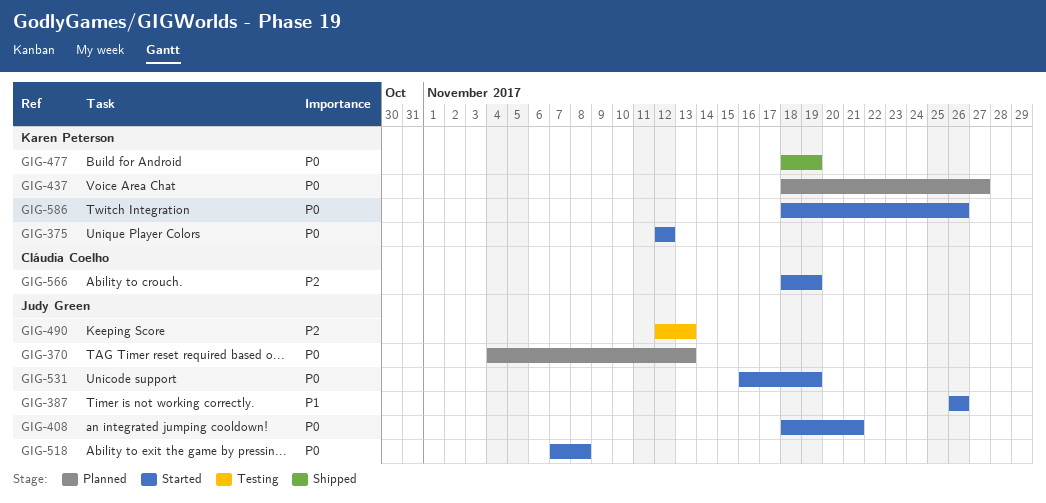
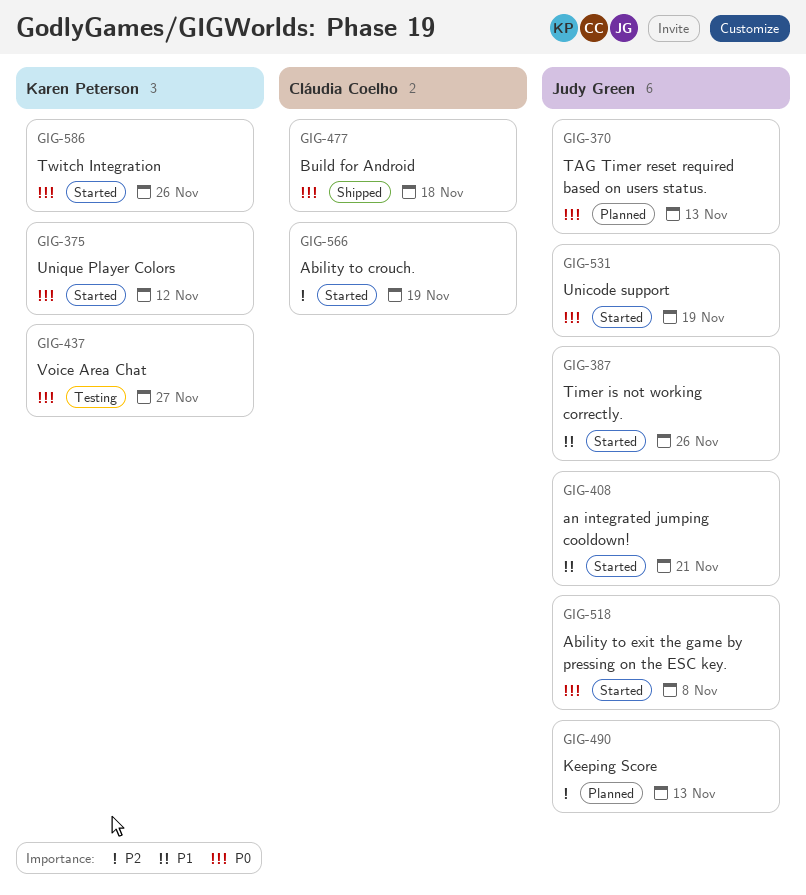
GIG-408, priority: P0 -> P1
GIG-437, status: Planned -> Testing
GIG-477, owner: Karen Peterson -> Cláudia Coelho
GIG-477, due: Nov 19 -> Nov 18
GIG-490, status: Testing -> Planned

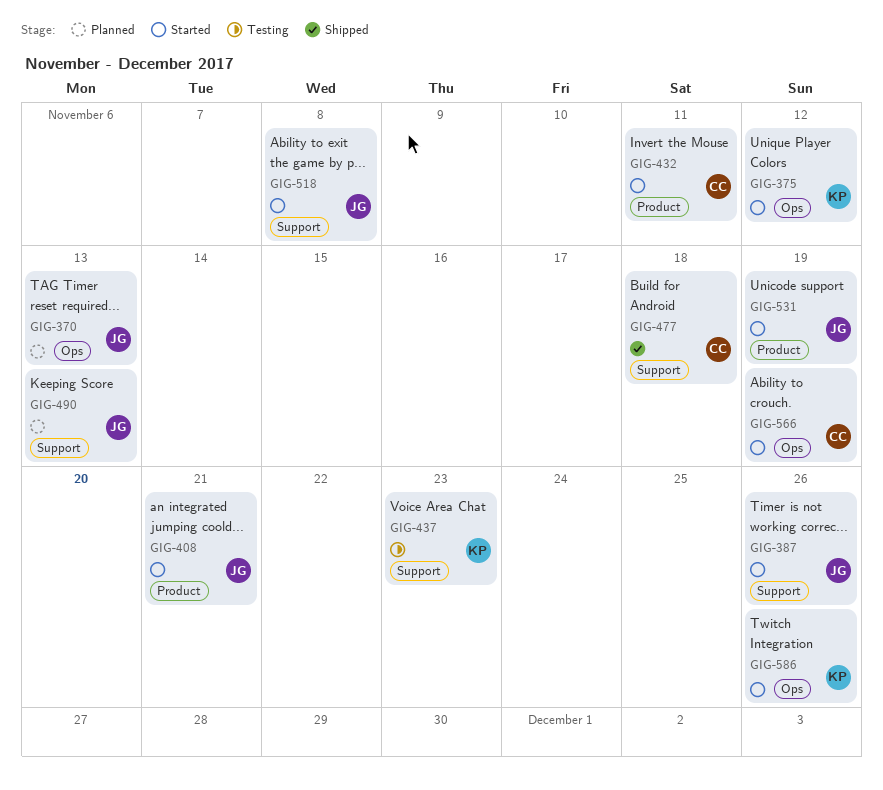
GIG-432: none -> present
GIG-437, due: Nov 27 -> Nov 23

